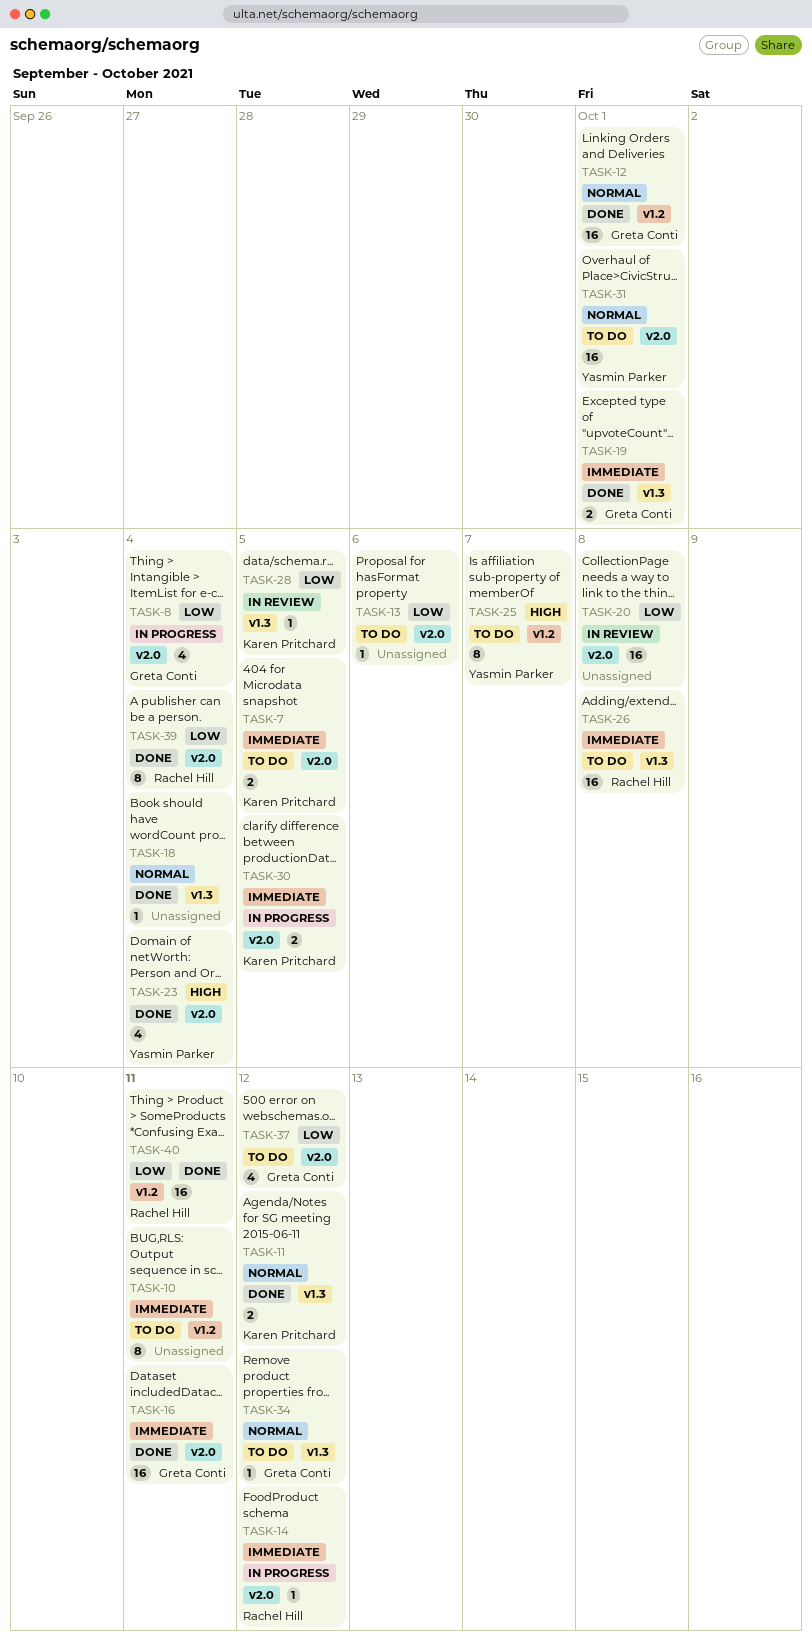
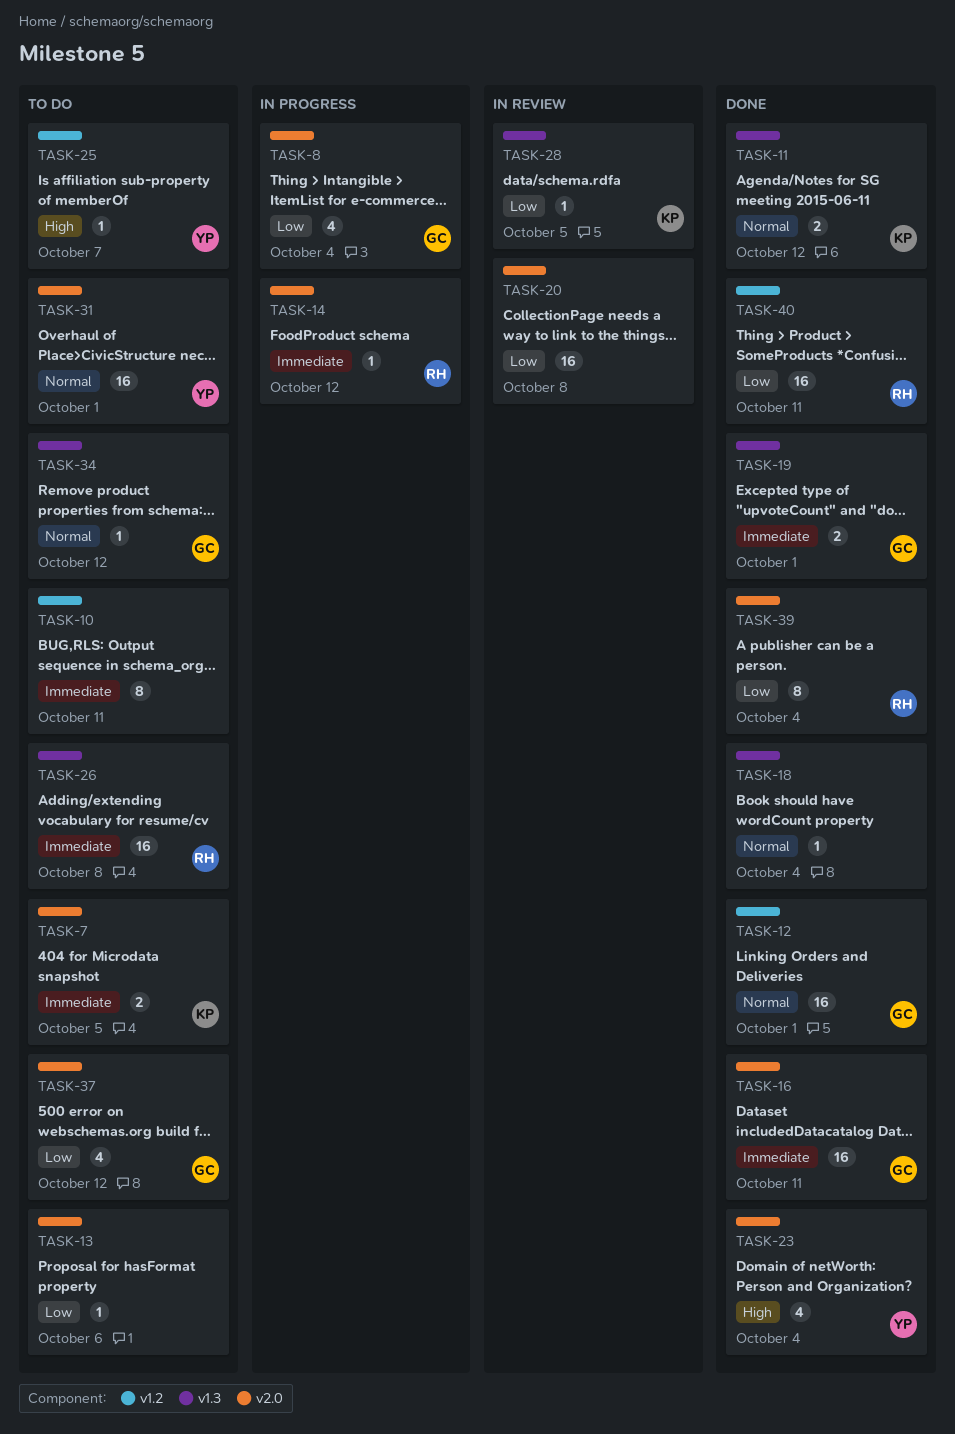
TASK-25, estimate: 8 -> 1
TASK-30: present -> none

